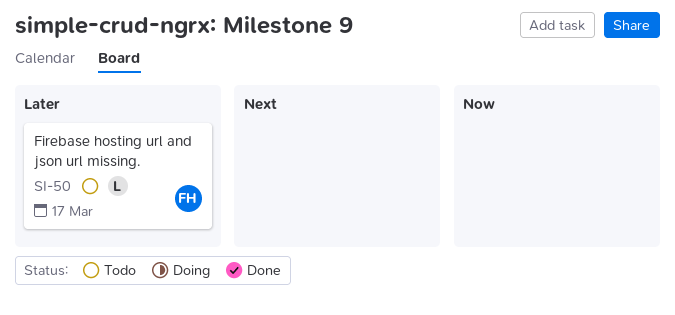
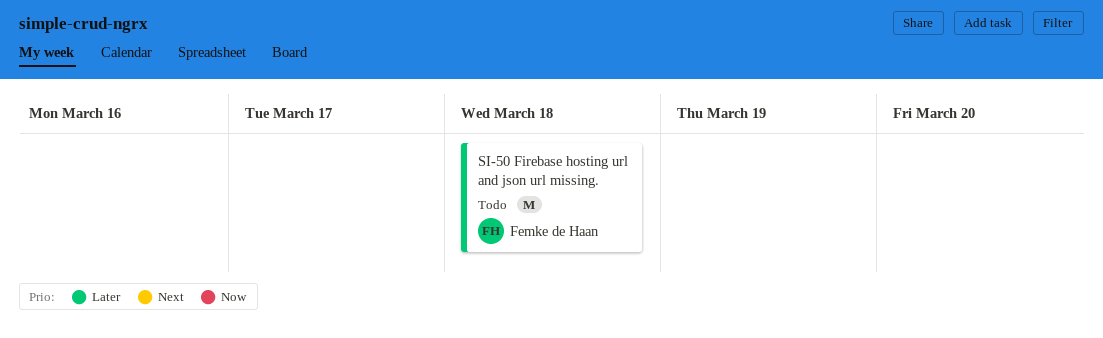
SI-50, estimate: L -> M
SI-50, due: Mar 17 -> Mar 18

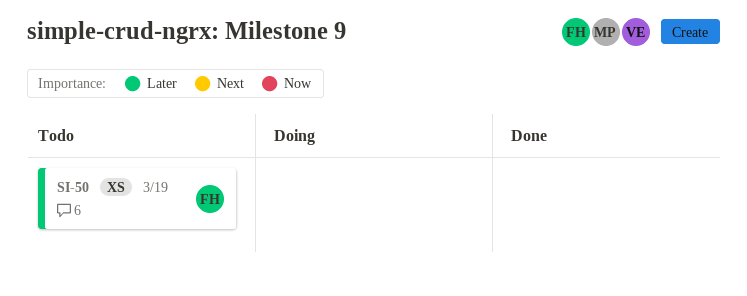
SI-50, estimate: M -> XS
SI-50, due: Mar 18 -> Mar 19

